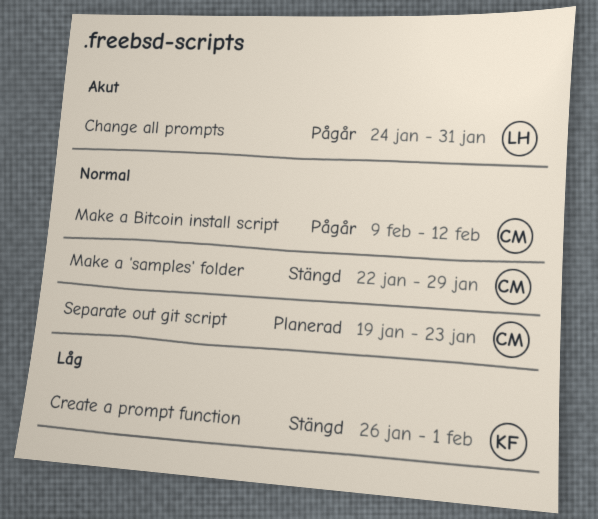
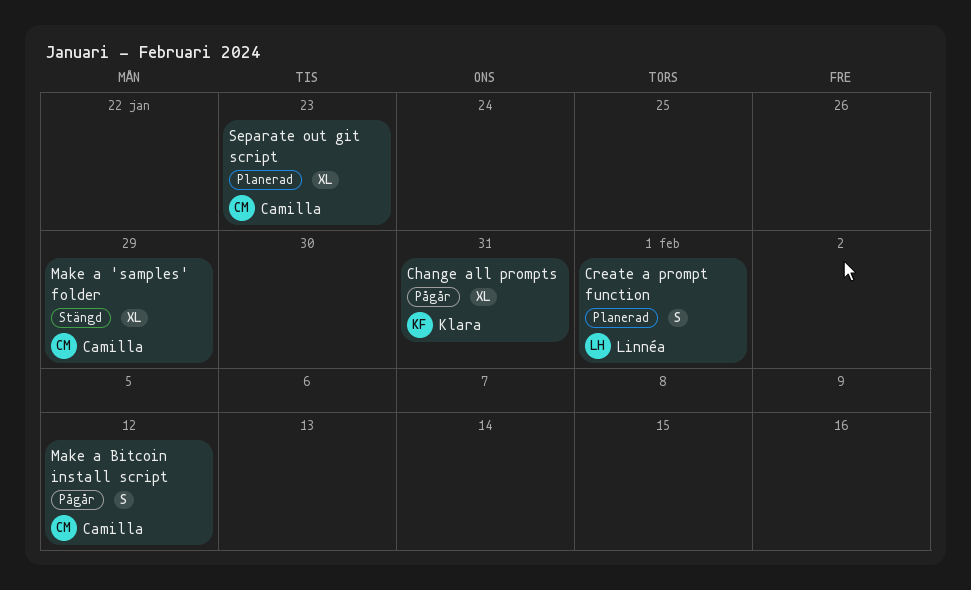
Change all prompts, owner: Linnéa -> Klara
Create a prompt function, status: Stängd -> Planerad
Create a prompt function, owner: Klara -> Linnéa

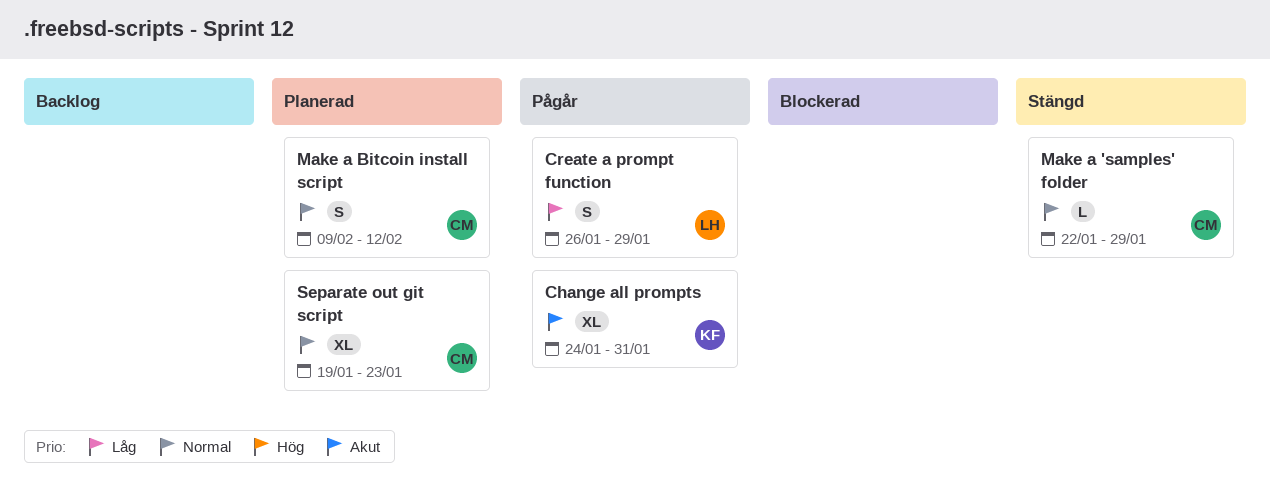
Create a prompt function, status: Planerad -> Pågår
Create a prompt function, due: Feb 1 -> Jan 29
Make a 'samples' folder, estimate: XL -> L
Make a Bitcoin install script, status: Pågår -> Planerad

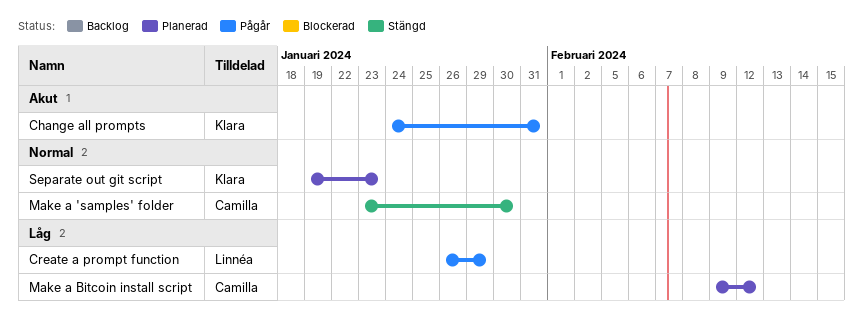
Make a 'samples' folder, start: Jan 22 -> Jan 23
Make a 'samples' folder, due: Jan 29 -> Jan 30
Make a Bitcoin install script, priority: Normal -> Låg
Separate out git script, owner: Camilla -> Klara

